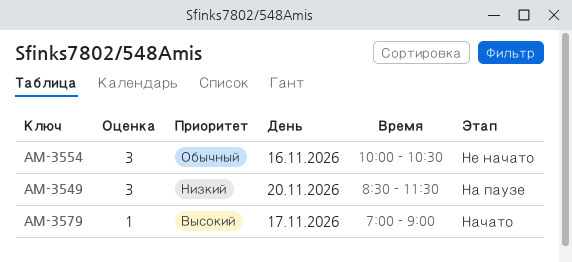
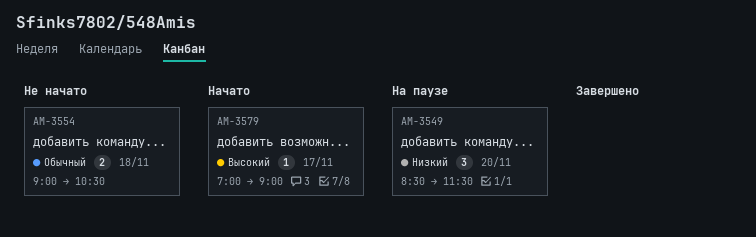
AM-3554, estimate: 3 -> 2
AM-3554, day: Nov 16 -> Nov 18
AM-3554, begins: 10:00 -> 09:00

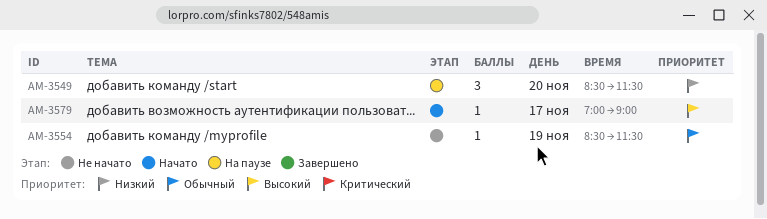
AM-3554, estimate: 2 -> 1
AM-3554, day: Nov 18 -> Nov 19
AM-3554, begins: 09:00 -> 08:30
AM-3554, ends: 10:30 -> 11:30

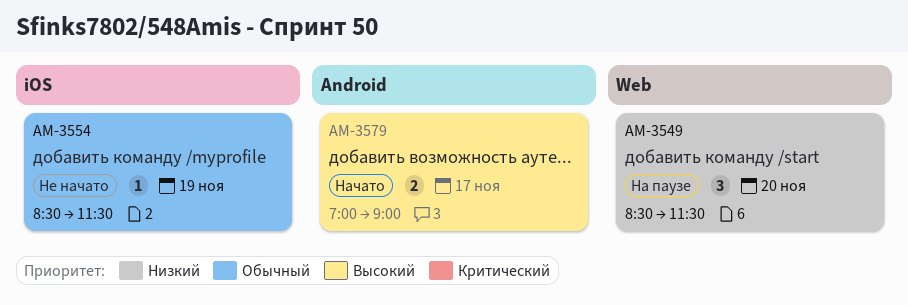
AM-3579, estimate: 1 -> 2

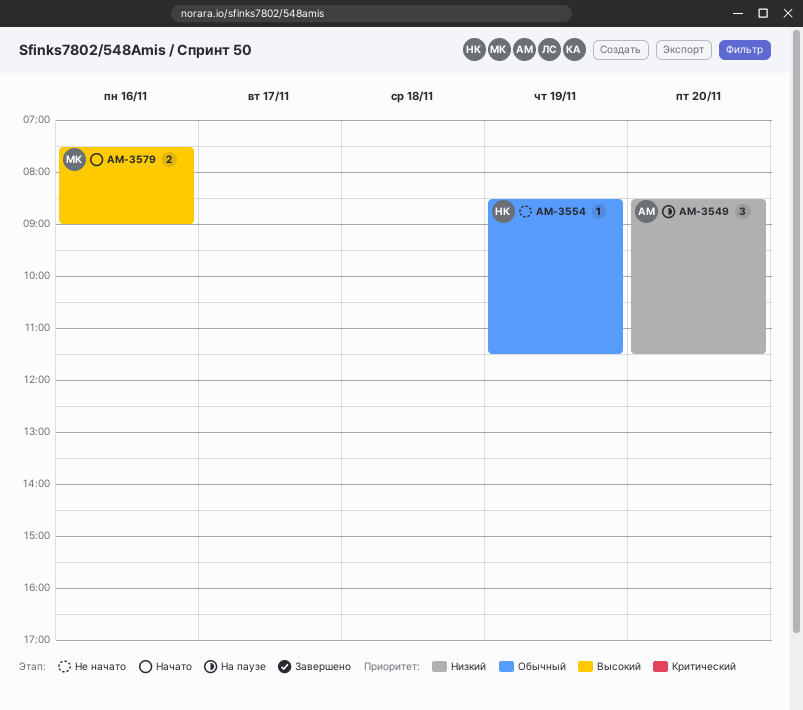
AM-3579, day: Nov 17 -> Nov 16
AM-3579, begins: 07:00 -> 07:30

